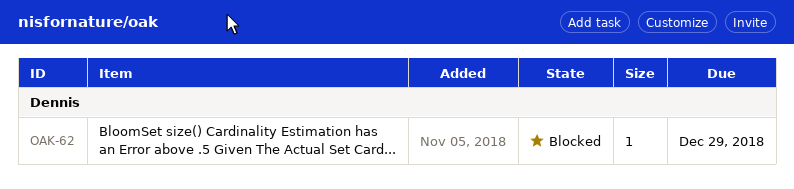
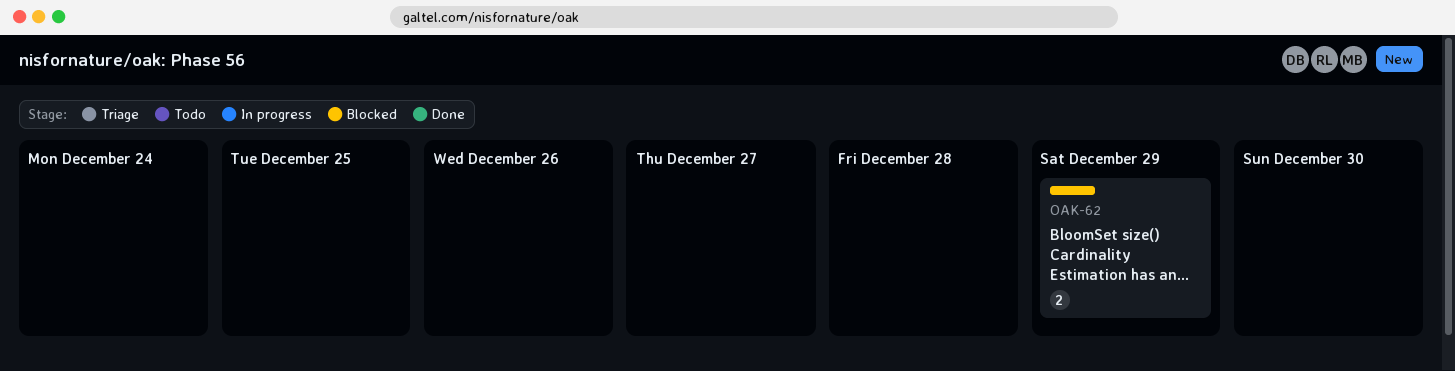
OAK-62, estimate: 1 -> 2

